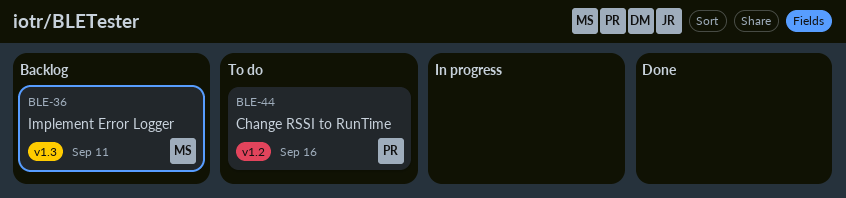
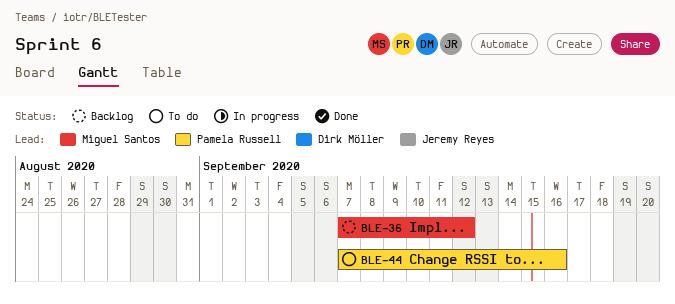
BLE-36, due: Sep 11 -> Sep 12

